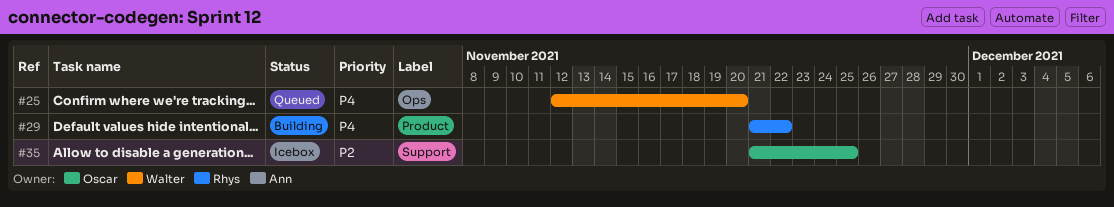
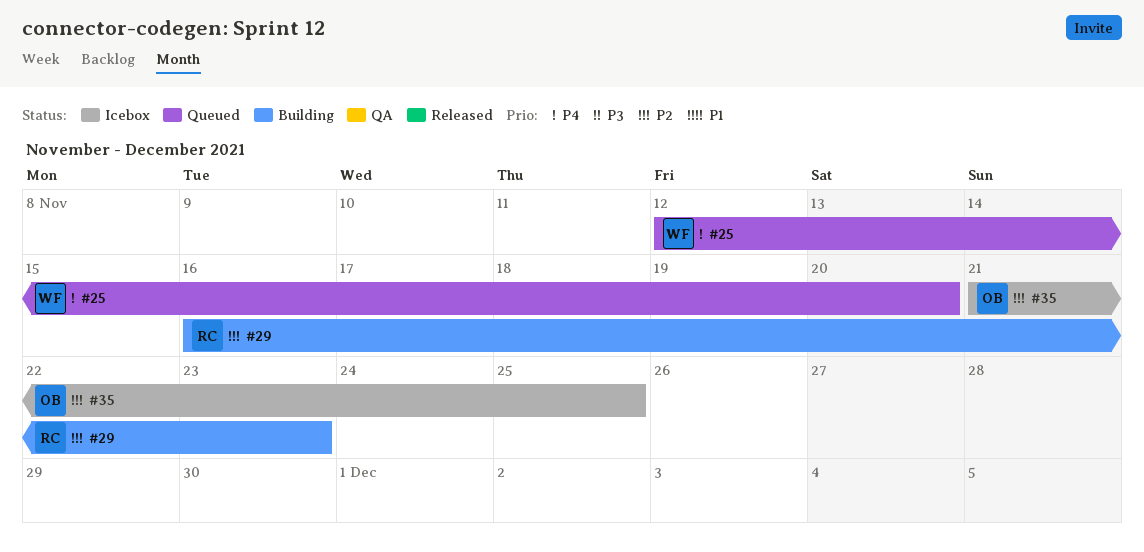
#29, priority: P4 -> P2
#29, start: Nov 21 -> Nov 16
#29, due: Nov 22 -> Nov 23

